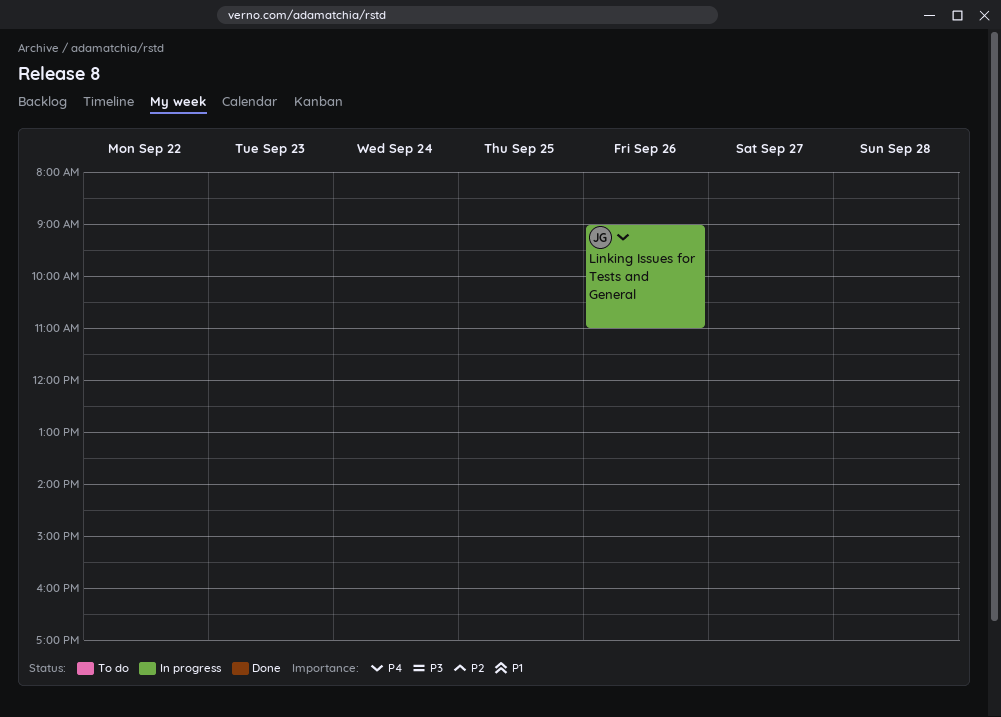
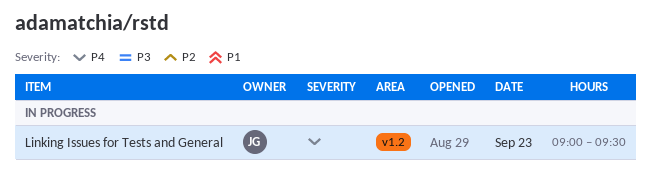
Linking Issues for Tests and General, day: Sep 26 -> Sep 23
Linking Issues for Tests and General, ends: 11:00 -> 09:30

